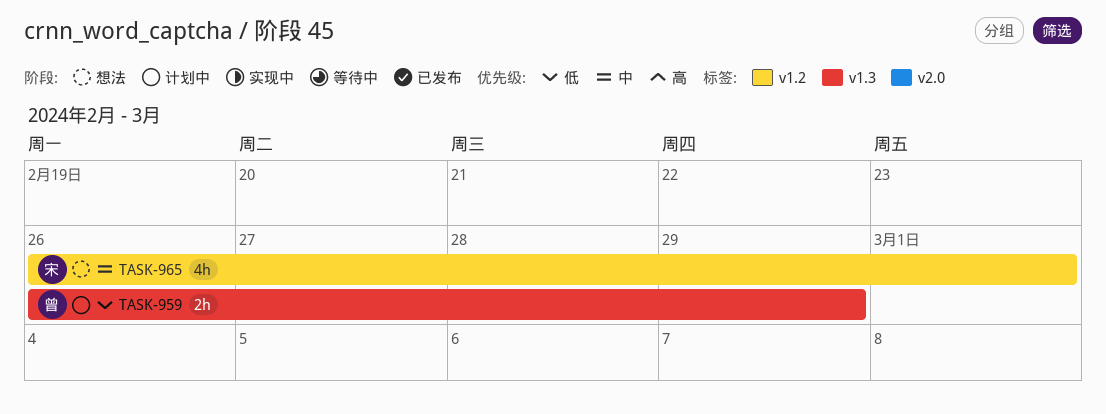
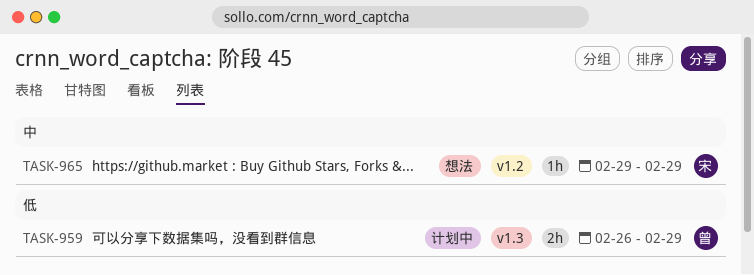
TASK-965, estimate: 4h -> 1h
TASK-965, start: Feb 26 -> Feb 29
TASK-965, due: Mar 1 -> Feb 29

